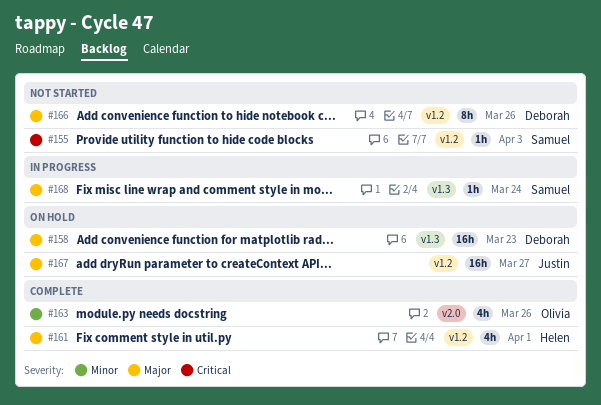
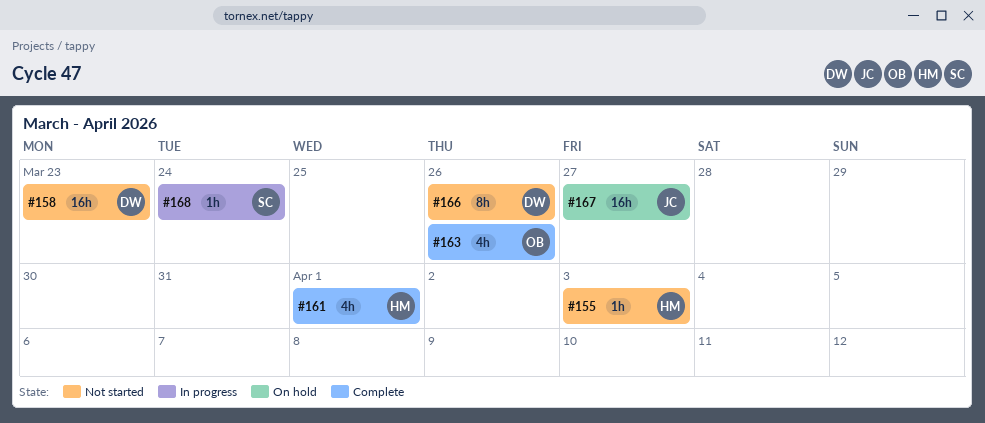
#155, owner: Samuel -> Helen
#158, status: On hold -> Not started

